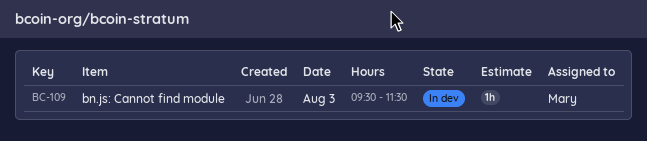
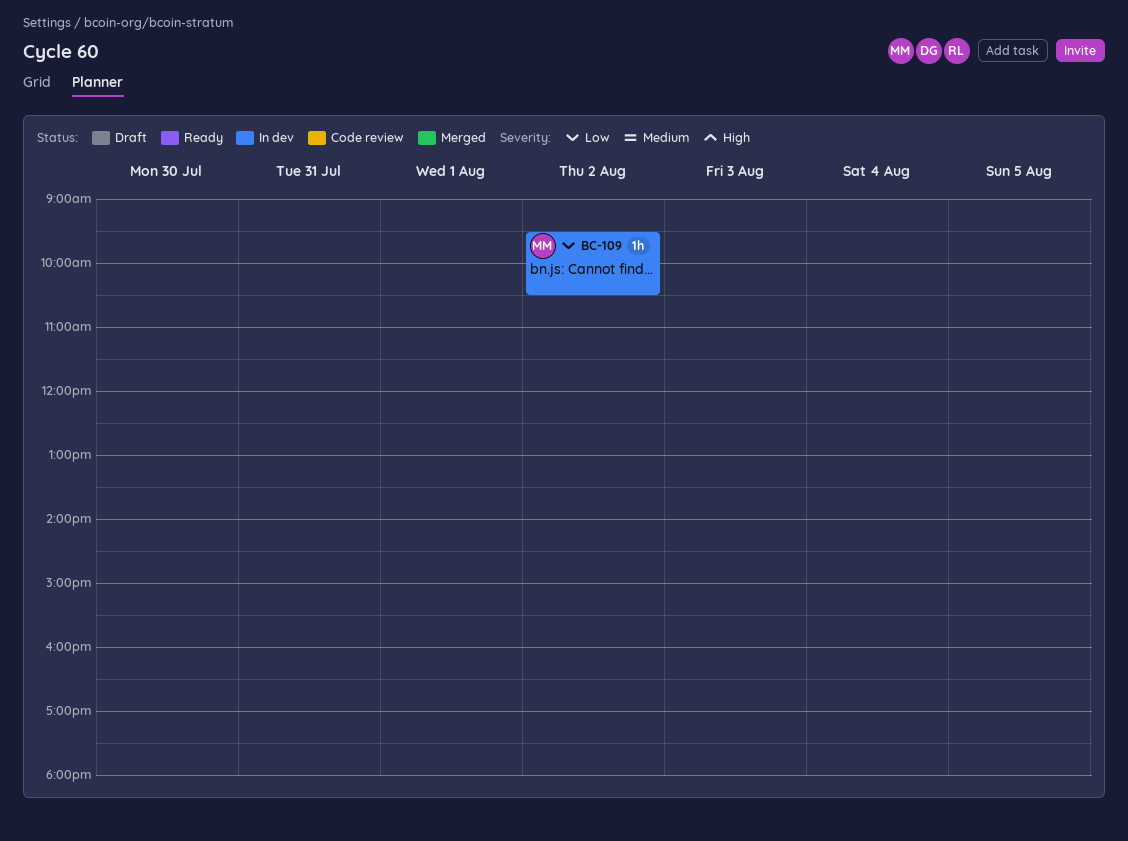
BC-109, day: Aug 3 -> Aug 2
BC-109, ends: 11:30 -> 10:30

